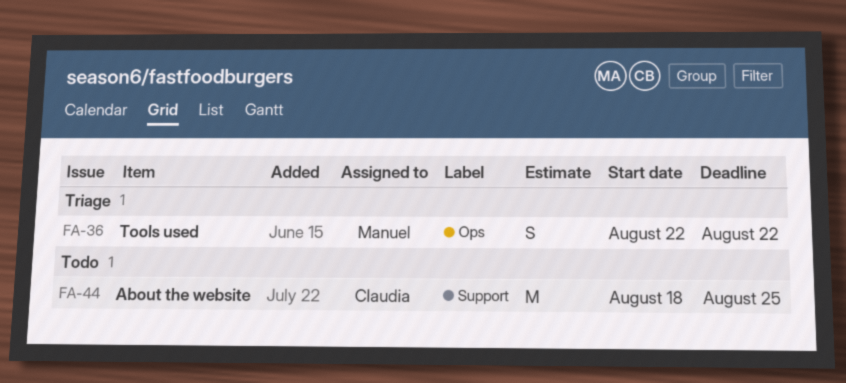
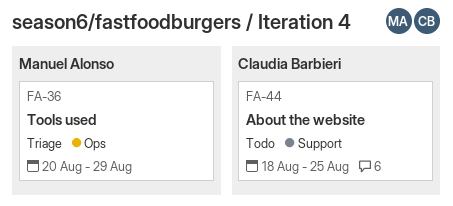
FA-36, start: Aug 22 -> Aug 20
FA-36, due: Aug 22 -> Aug 29

